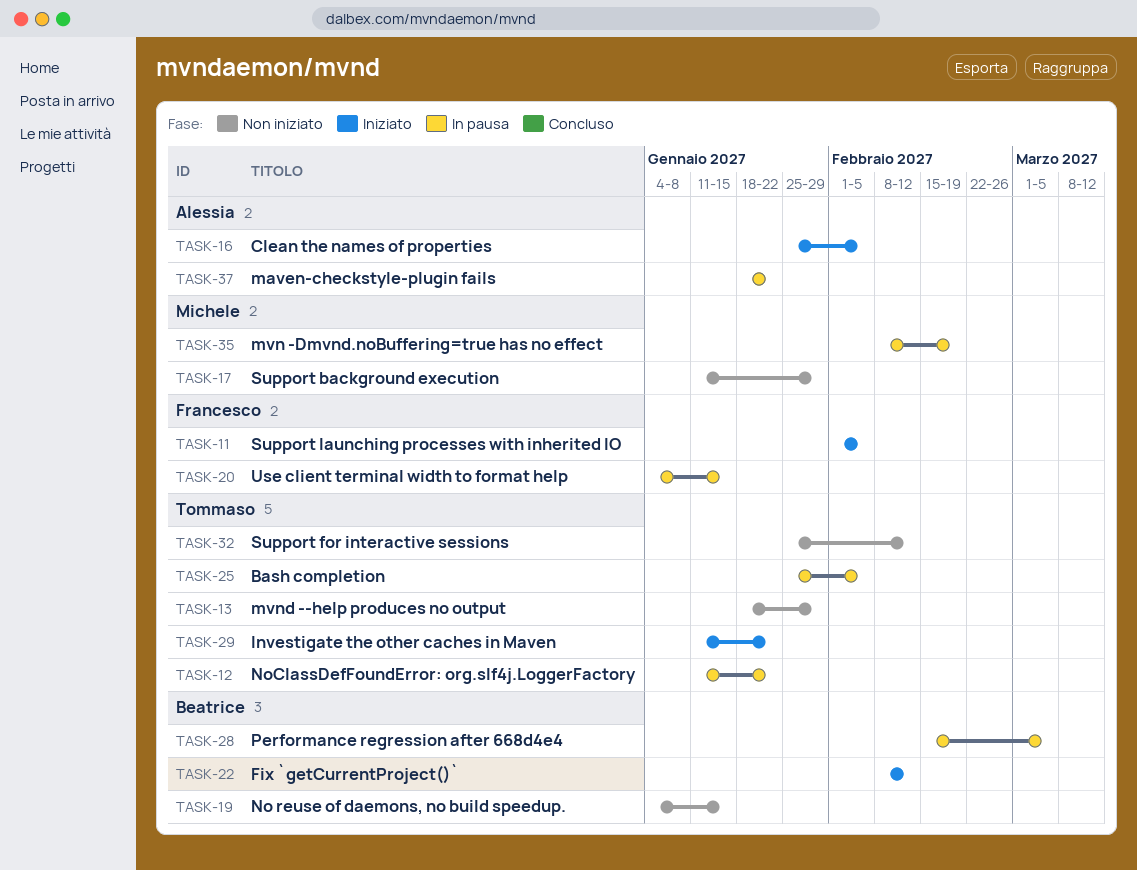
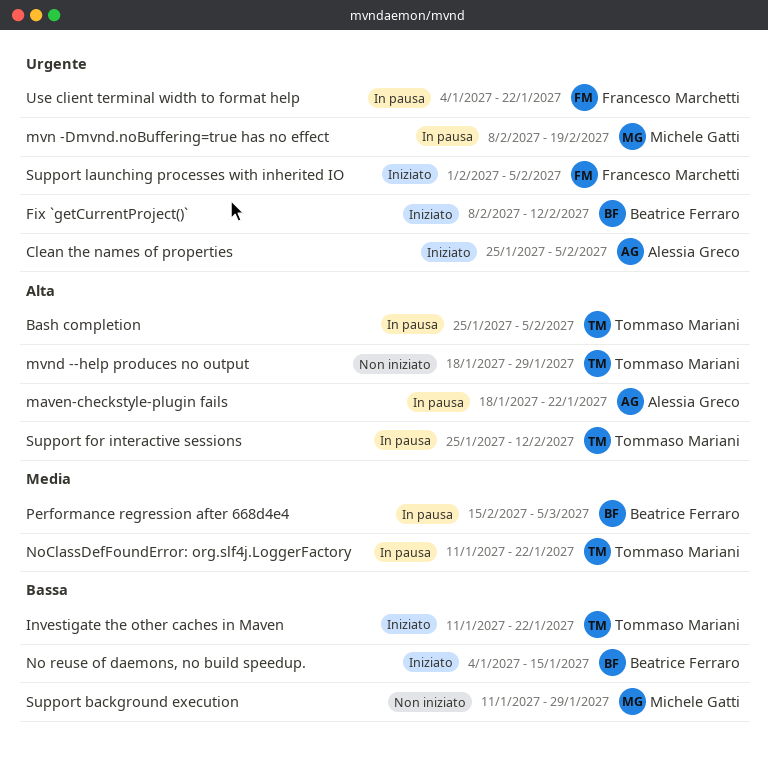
No reuse of daemons, no build speedup., status: Non iniziato -> Iniziato
Support for interactive sessions, status: Non iniziato -> In pausa
Use client terminal width to format help, due: Jan 15 -> Jan 22

